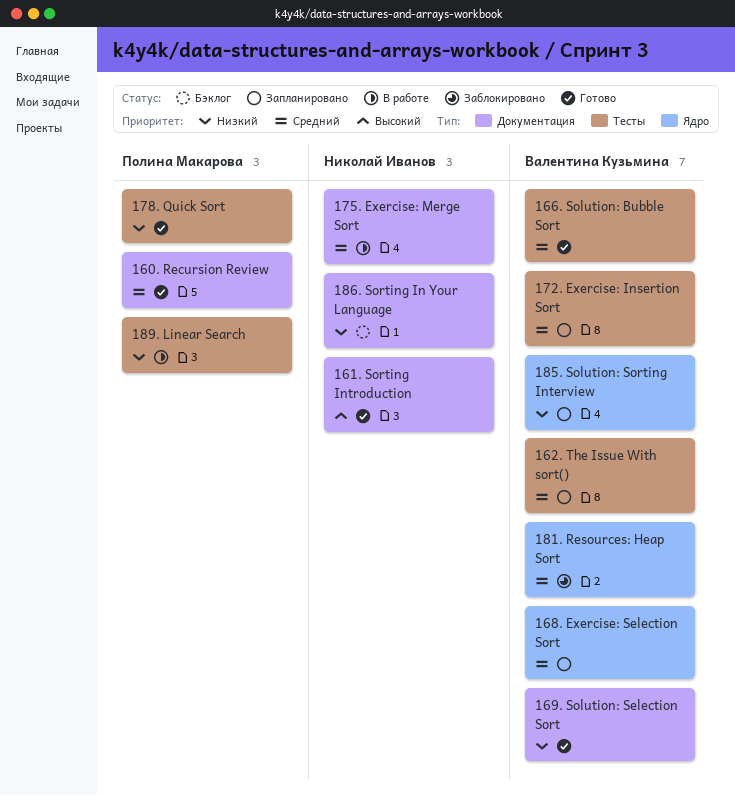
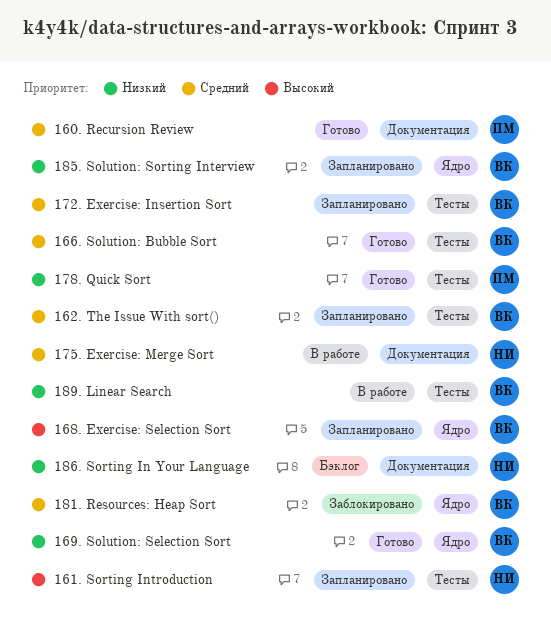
161. Sorting Introduction, status: Готово -> Запланировано
161. Sorting Introduction, label: Документация -> Тесты
168. Exercise: Selection Sort, priority: Средний -> Высокий
169. Solution: Selection Sort, label: Документация -> Ядро
189. Linear Search, owner: Полина Макарова -> Валентина Кузьмина

